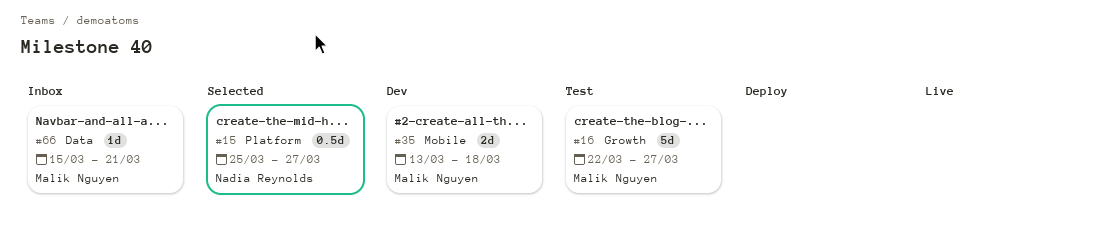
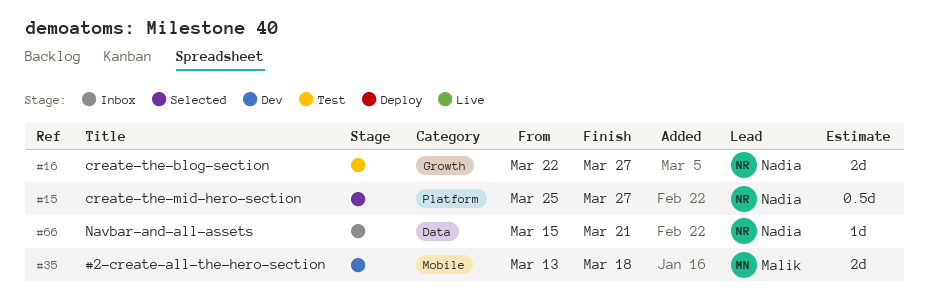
#16, owner: Malik Nguyen -> Nadia Reynolds
#16, estimate: 5d -> 2d
#66, owner: Malik Nguyen -> Nadia Reynolds

